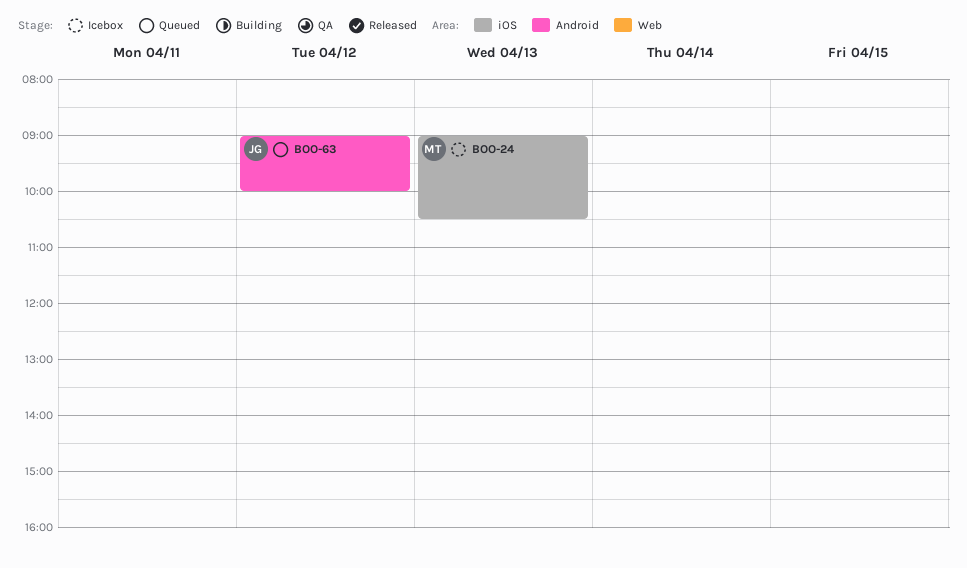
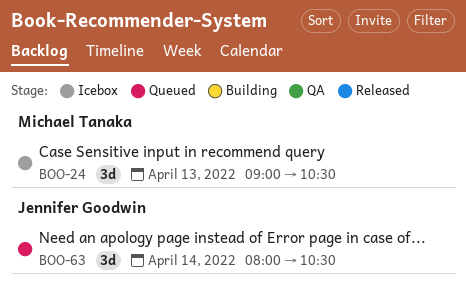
BOO-63, day: Apr 12 -> Apr 14
BOO-63, begins: 09:00 -> 08:00
BOO-63, ends: 10:00 -> 10:30

